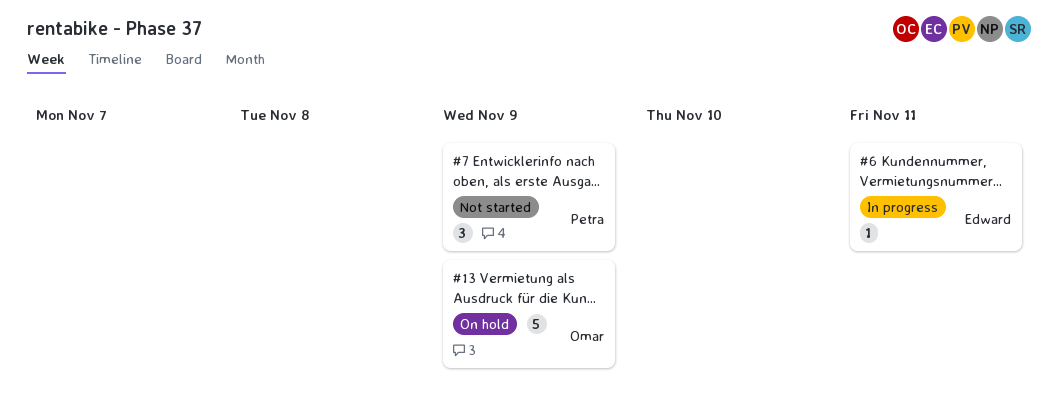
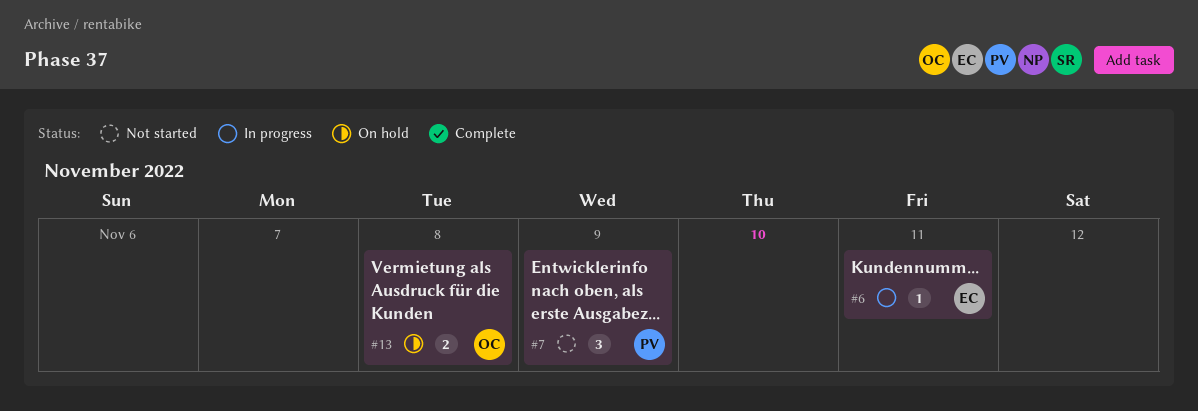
#13, estimate: 5 -> 2
#13, due: Nov 9 -> Nov 8

